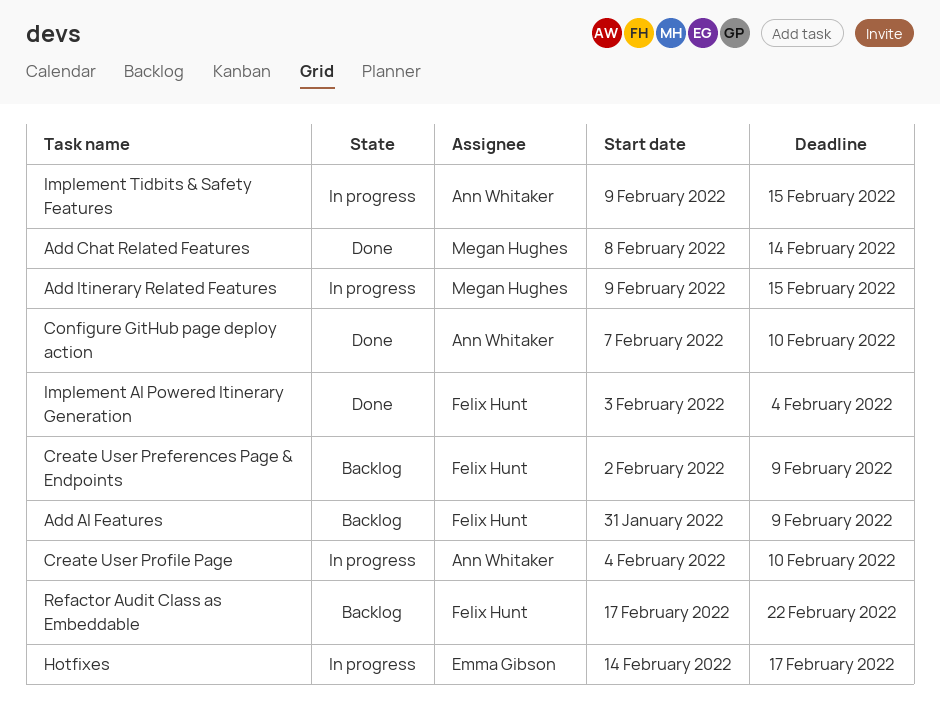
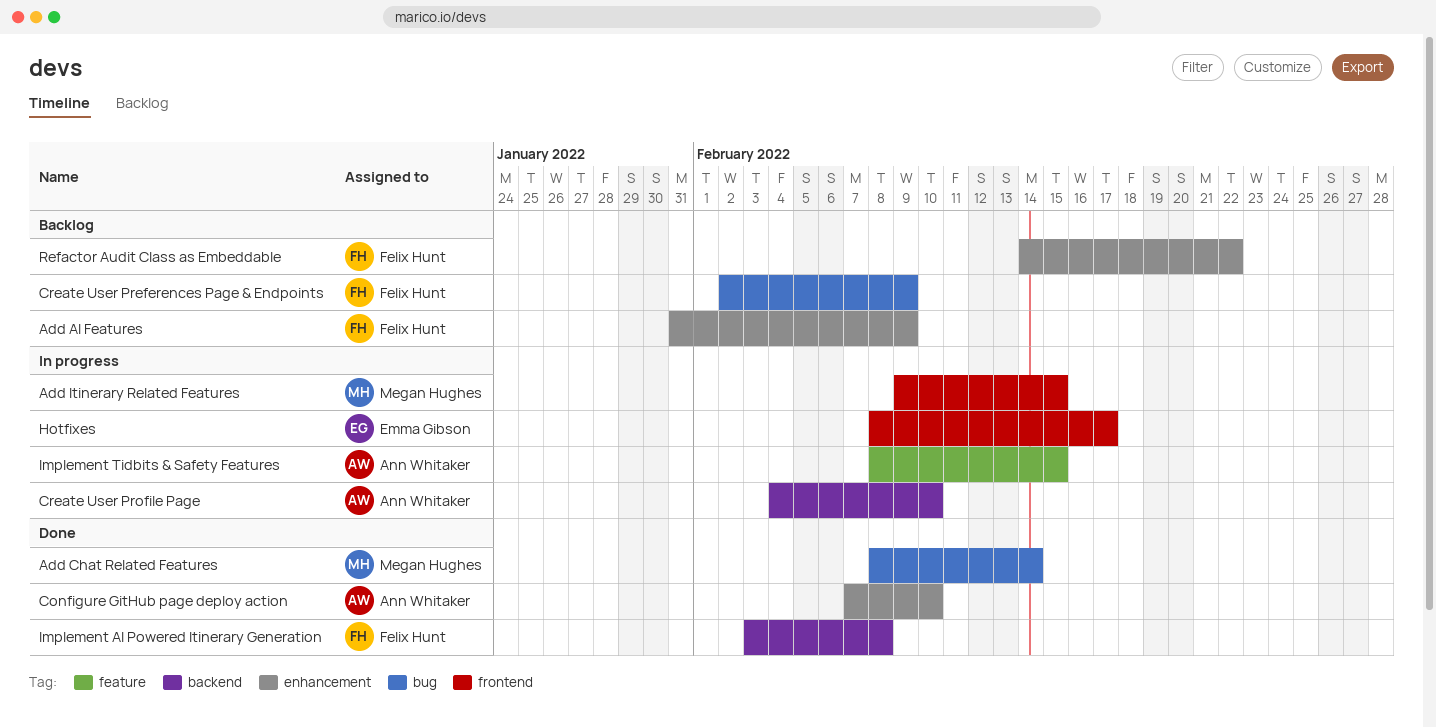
Hotfixes, start: Feb 14 -> Feb 8
Implement AI Powered Itinerary Generation, due: Feb 4 -> Feb 8
Implement Tidbits & Safety Features, start: Feb 9 -> Feb 8
Refactor Audit Class as Embeddable, start: Feb 17 -> Feb 14

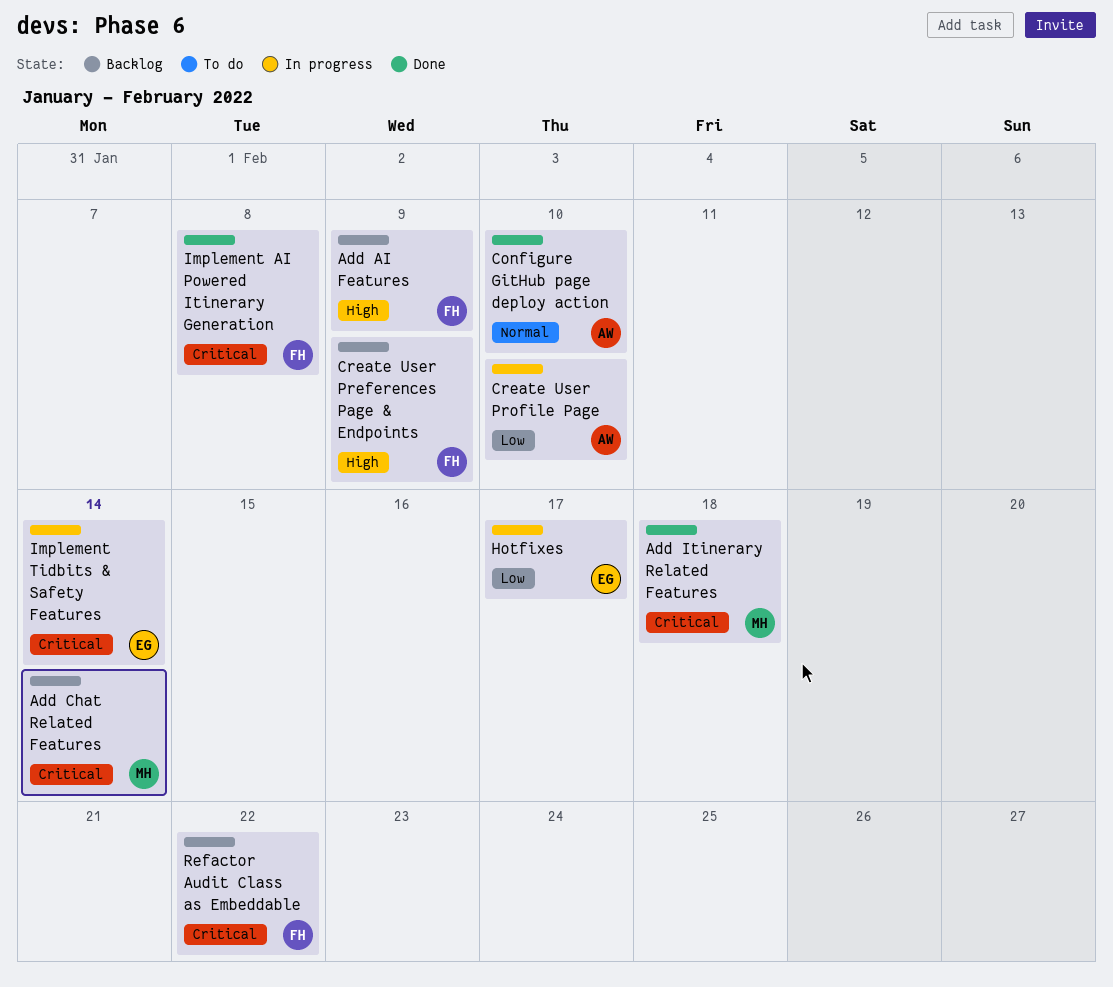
Add Chat Related Features, status: Done -> Backlog
Add Itinerary Related Features, status: In progress -> Done
Add Itinerary Related Features, due: Feb 15 -> Feb 18
Implement Tidbits & Safety Features, owner: Ann Whitaker -> Emma Gibson
Implement Tidbits & Safety Features, due: Feb 15 -> Feb 14

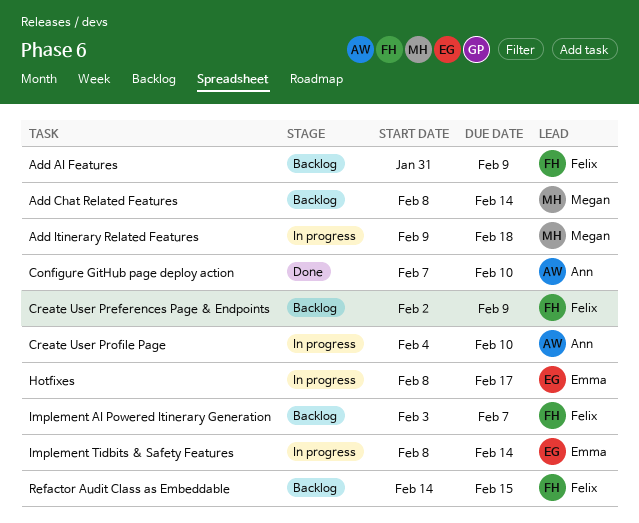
Add Itinerary Related Features, status: Done -> In progress
Implement AI Powered Itinerary Generation, status: Done -> Backlog
Implement AI Powered Itinerary Generation, due: Feb 8 -> Feb 7
Refactor Audit Class as Embeddable, due: Feb 22 -> Feb 15

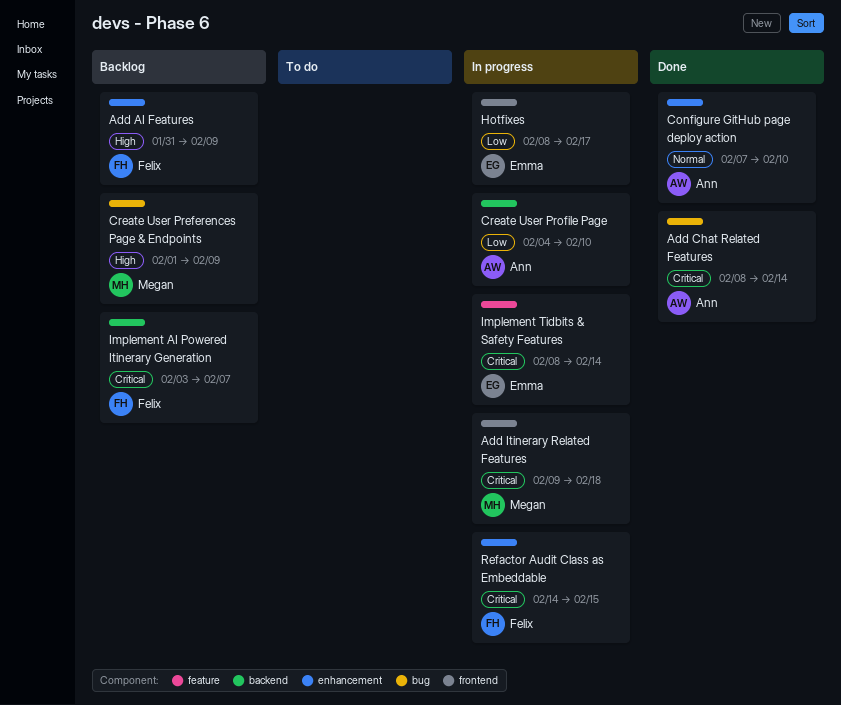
Add Chat Related Features, status: Backlog -> Done
Add Chat Related Features, owner: Megan -> Ann
Create User Preferences Page & Endpoints, owner: Felix -> Megan
Create User Preferences Page & Endpoints, start: Feb 2 -> Feb 1
Refactor Audit Class as Embeddable, status: Backlog -> In progress

